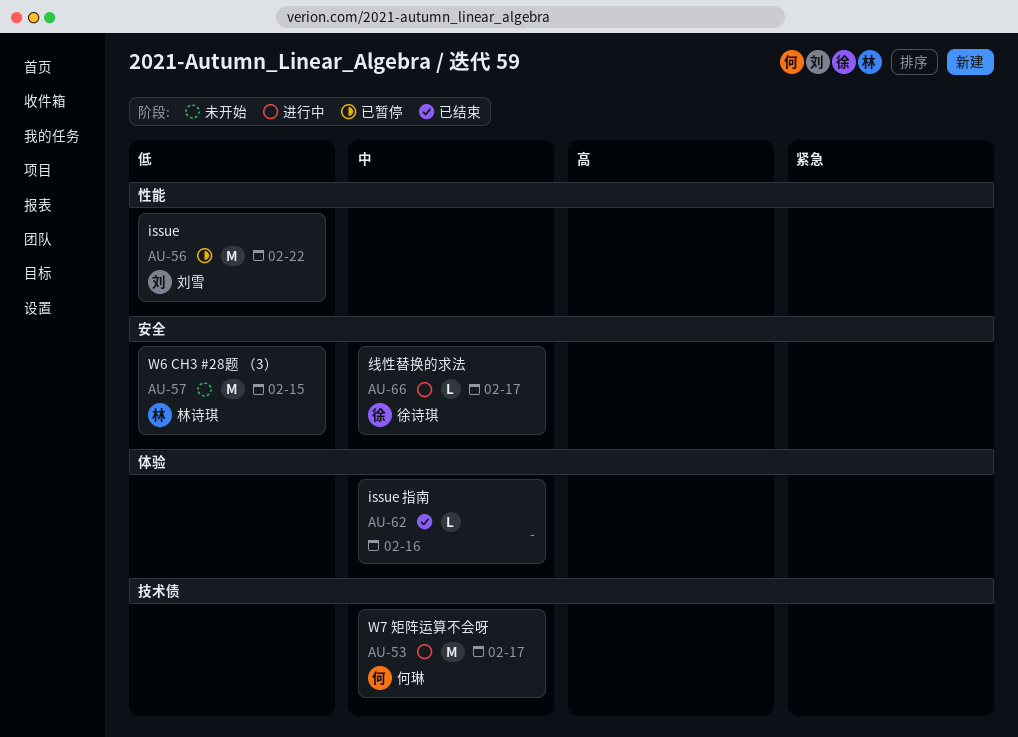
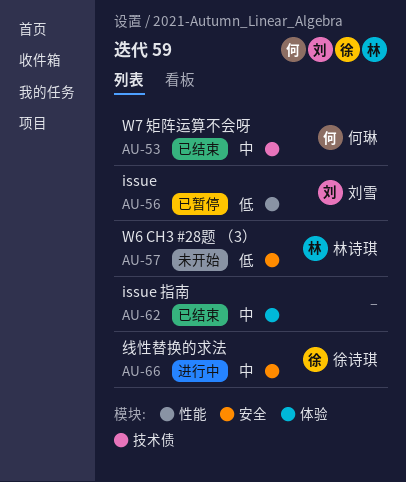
AU-53, status: 进行中 -> 已结束

